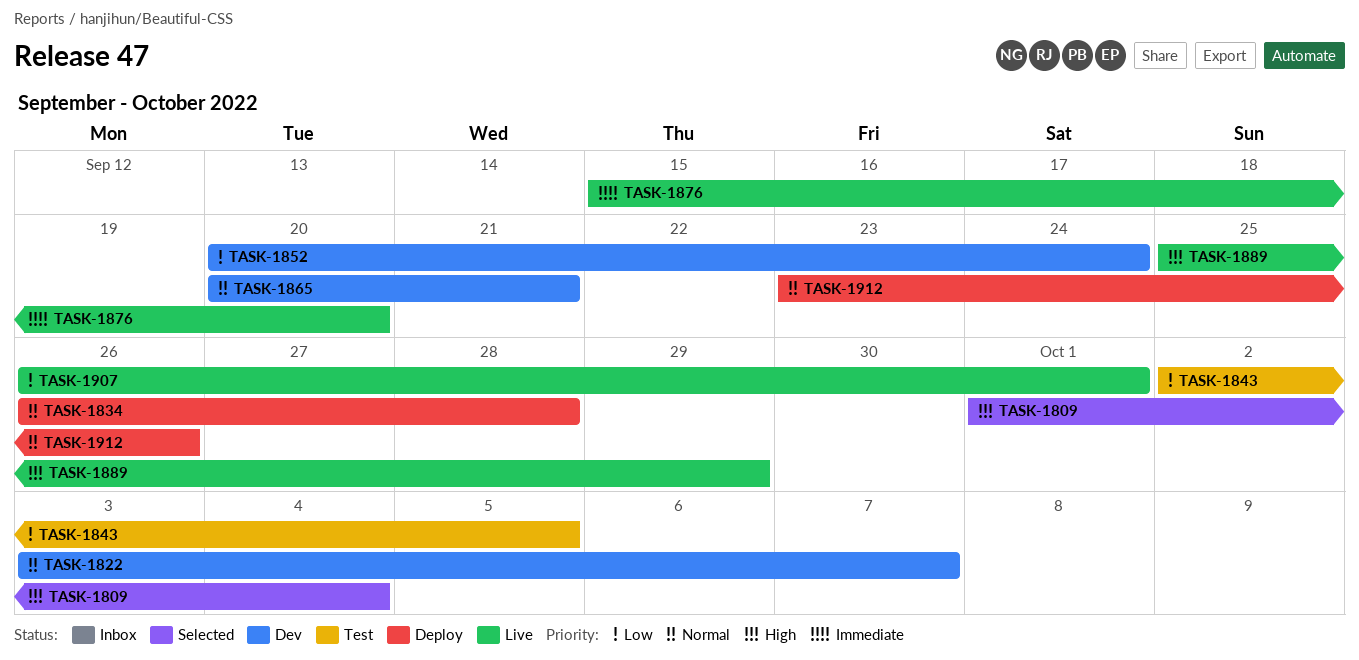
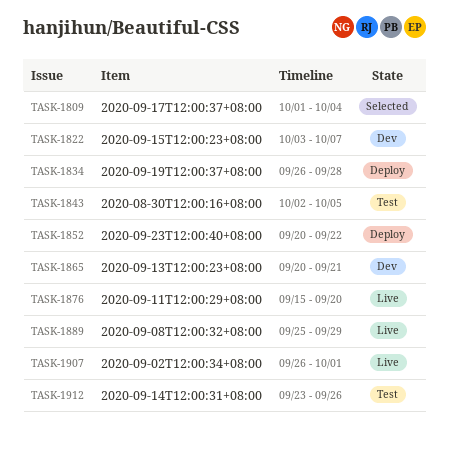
TASK-1852, status: Dev -> Deploy
TASK-1852, due: Sep 24 -> Sep 22
TASK-1912, status: Deploy -> Test

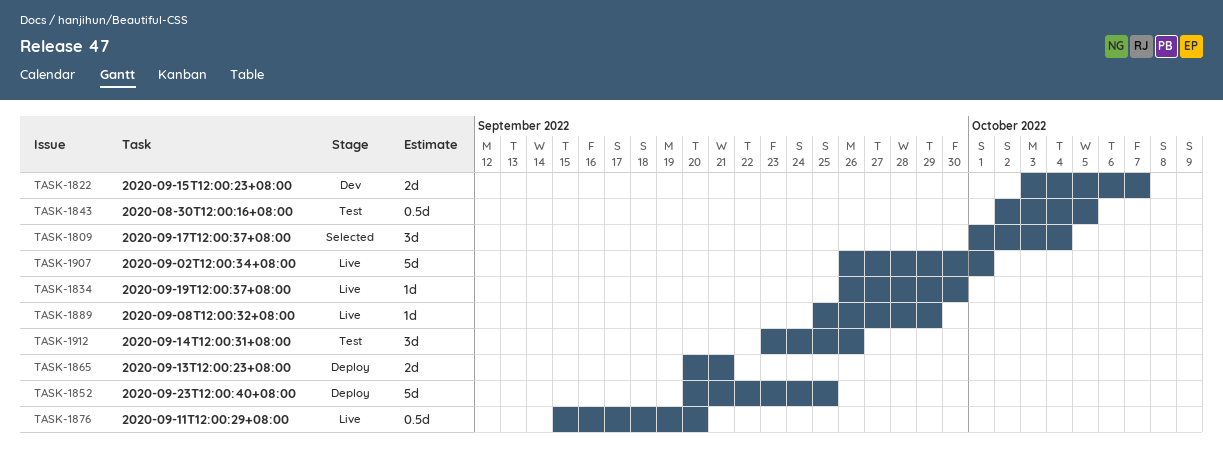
TASK-1834, status: Deploy -> Live
TASK-1834, due: Sep 28 -> Sep 30
TASK-1852, due: Sep 22 -> Sep 25
TASK-1865, status: Dev -> Deploy

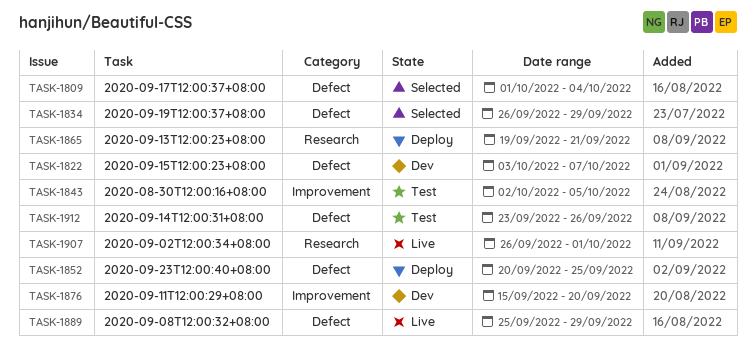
TASK-1834, status: Live -> Selected
TASK-1834, due: Sep 30 -> Sep 29
TASK-1865, start: Sep 20 -> Sep 19
TASK-1876, status: Live -> Dev

